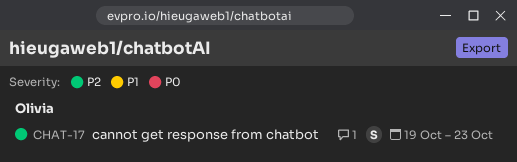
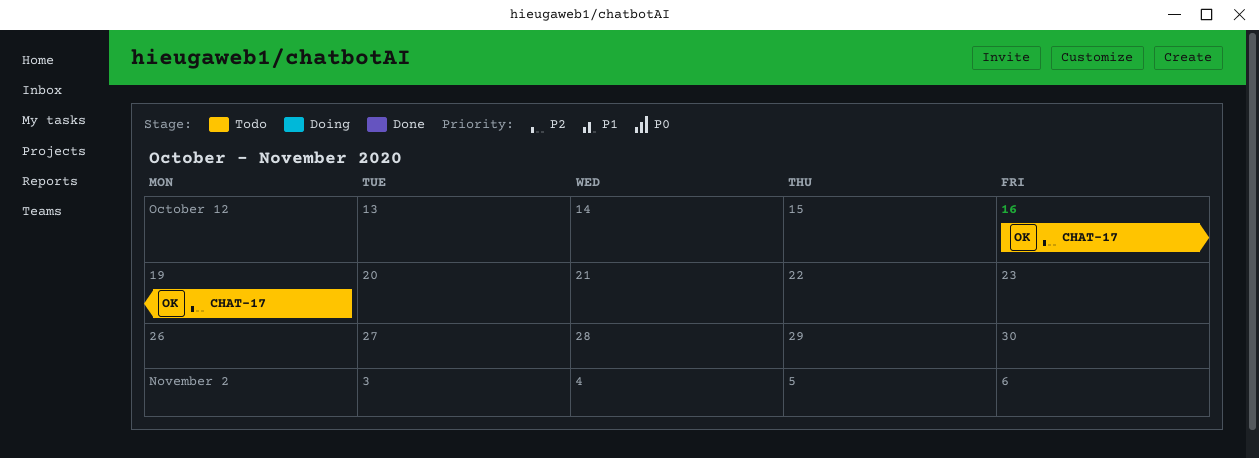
CHAT-17, start: Oct 19 -> Oct 16
CHAT-17, due: Oct 23 -> Oct 19

